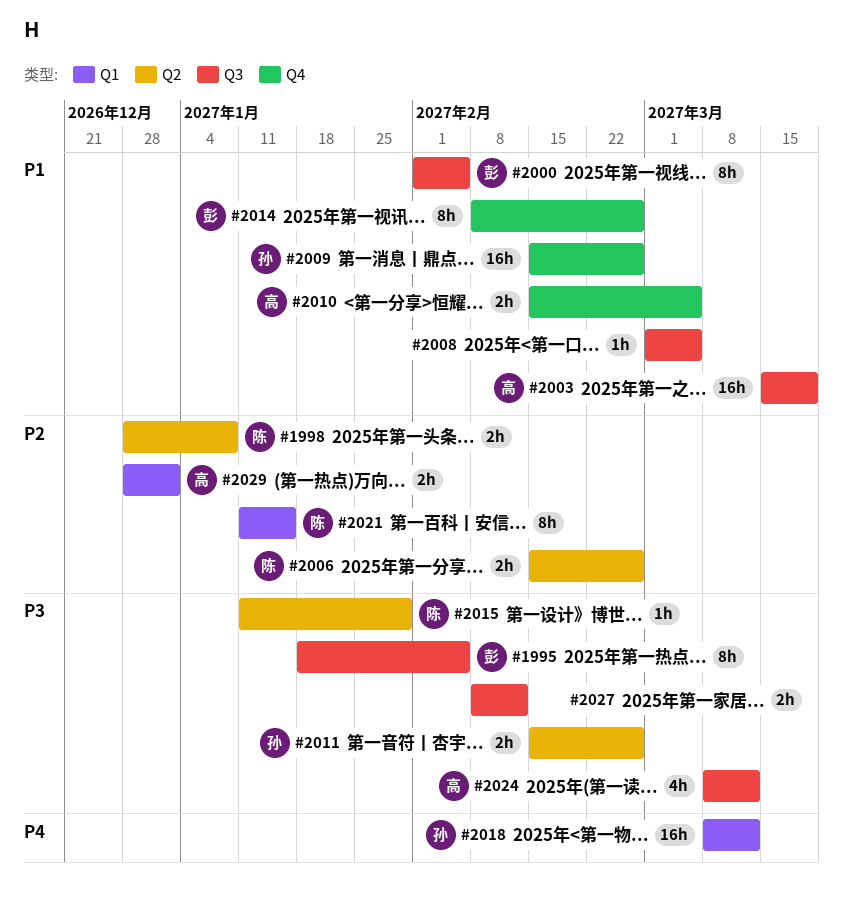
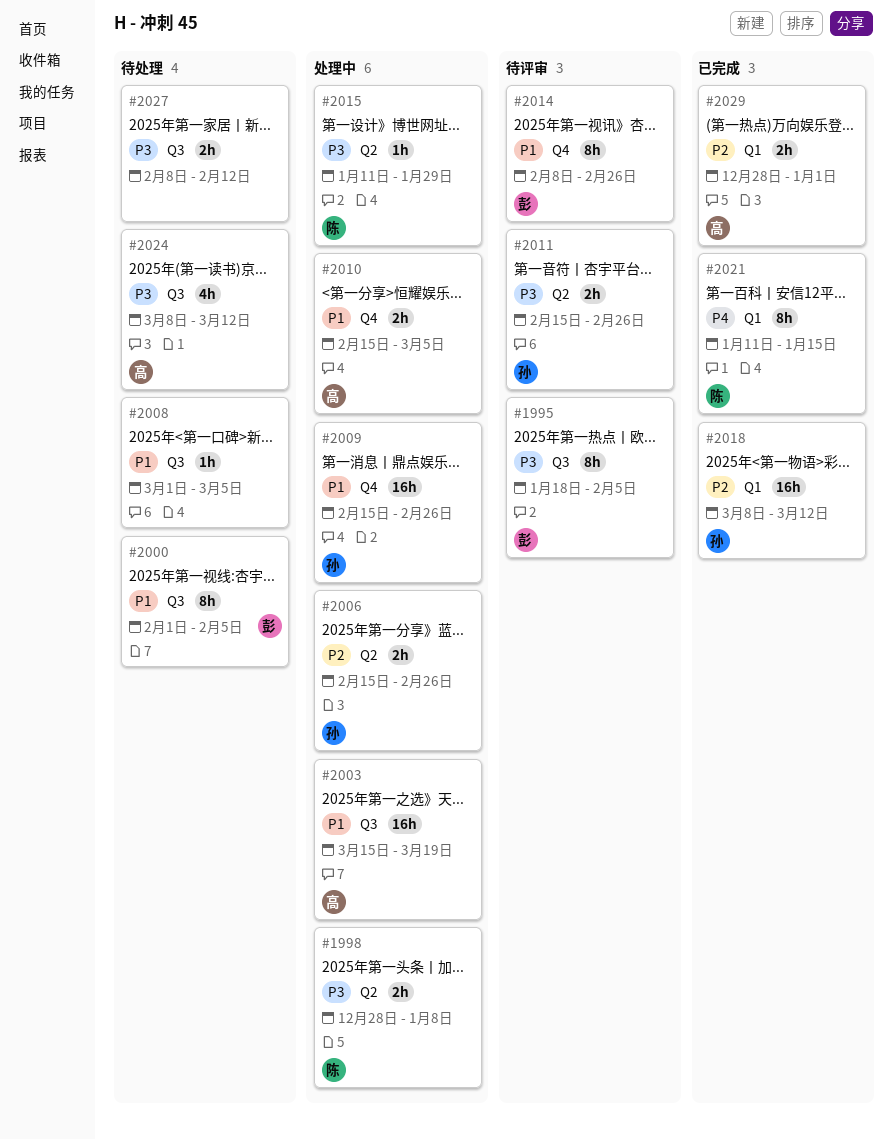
#1998, priority: P2 -> P3
#2006, owner: 陈 -> 孙
#2018, priority: P4 -> P2
#2021, priority: P2 -> P4

